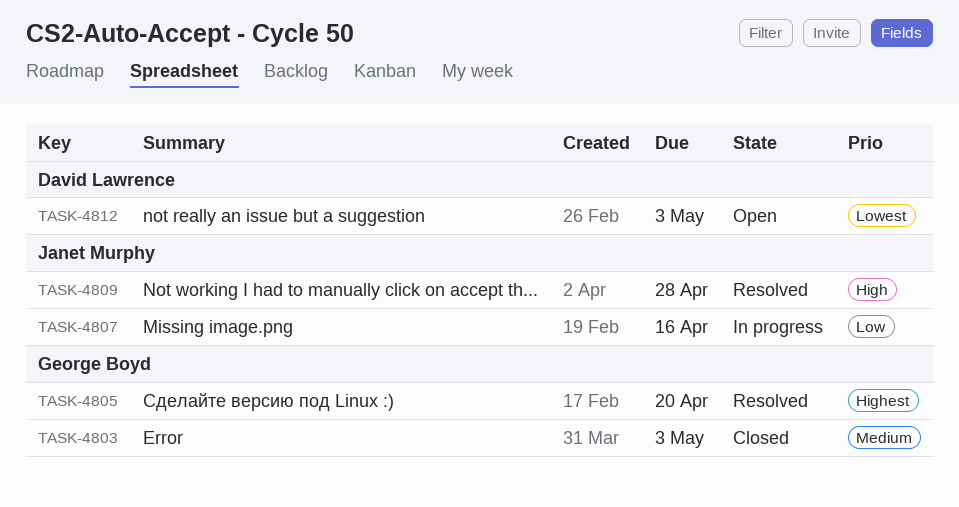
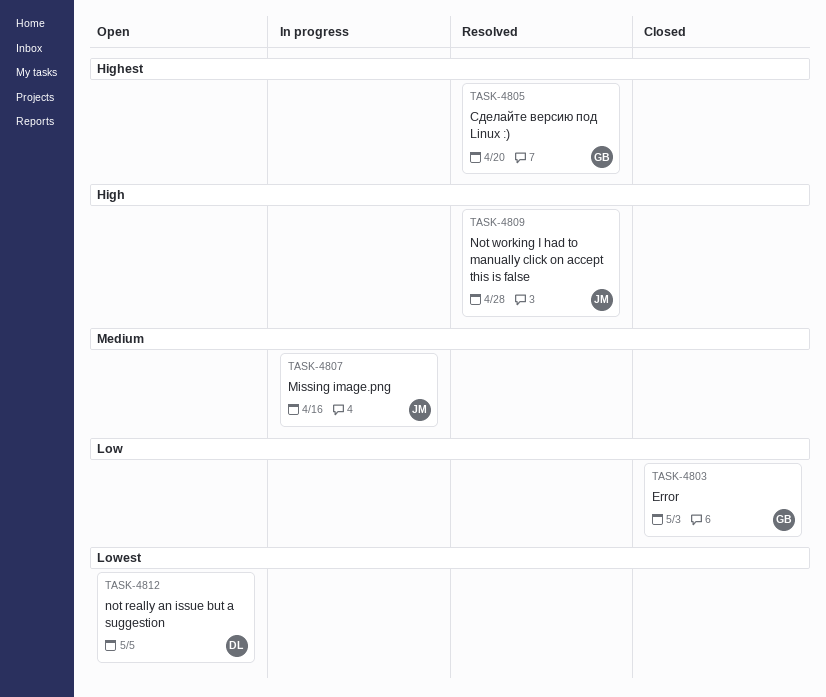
TASK-4803, priority: Medium -> Low
TASK-4807, priority: Low -> Medium
TASK-4812, due: May 3 -> May 5

